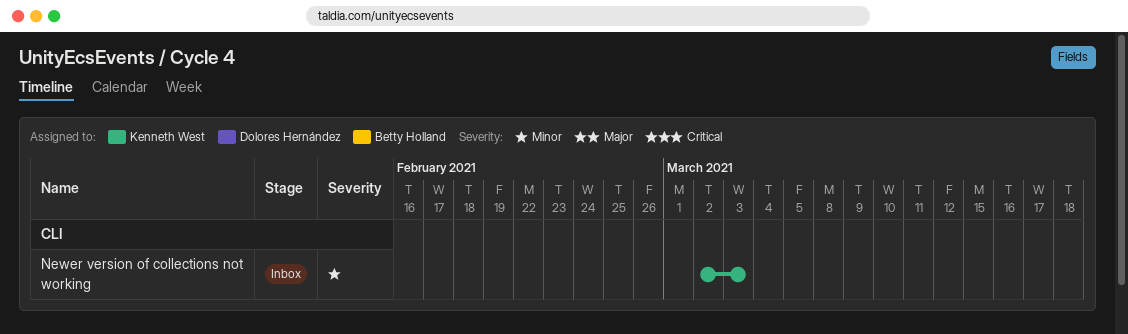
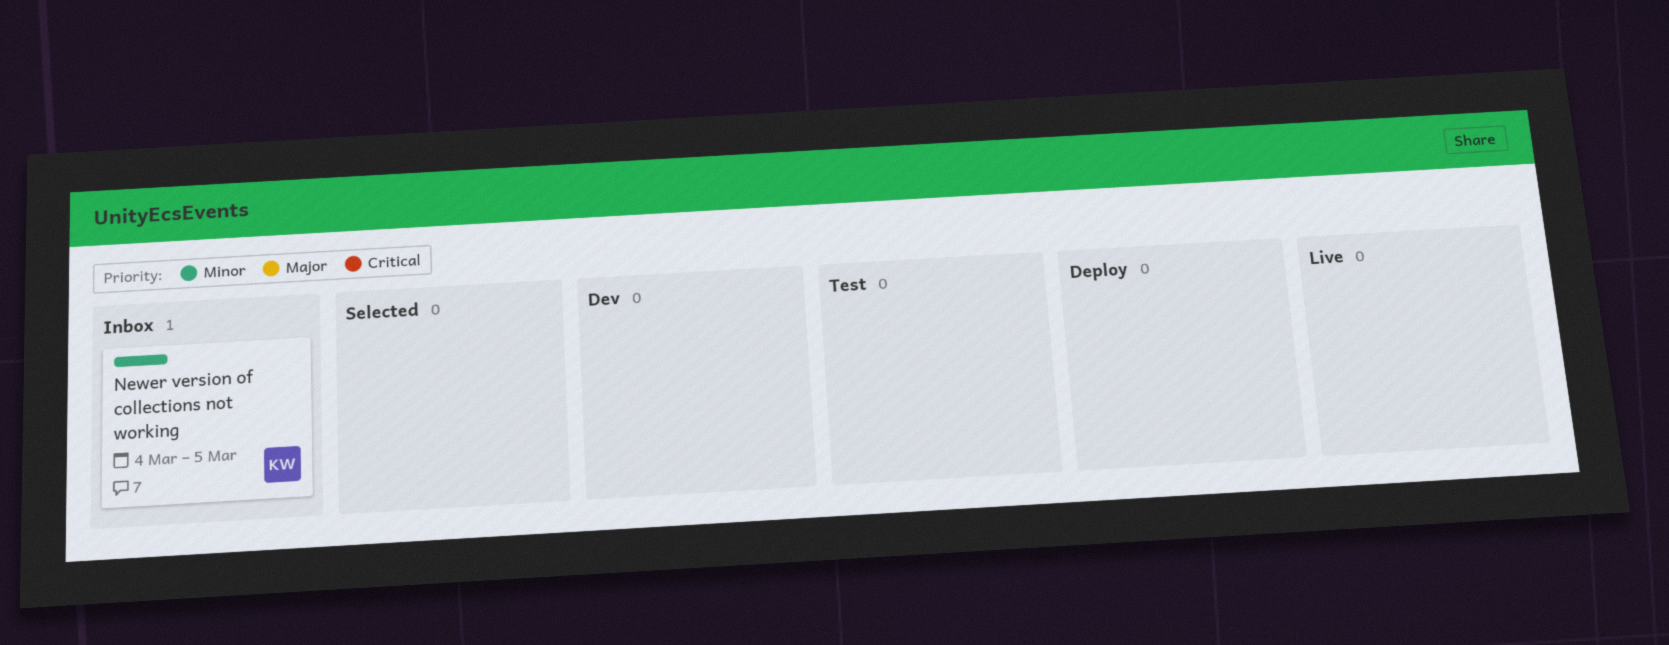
Newer version of collections not working, start: Mar 2 -> Mar 4
Newer version of collections not working, due: Mar 3 -> Mar 5

